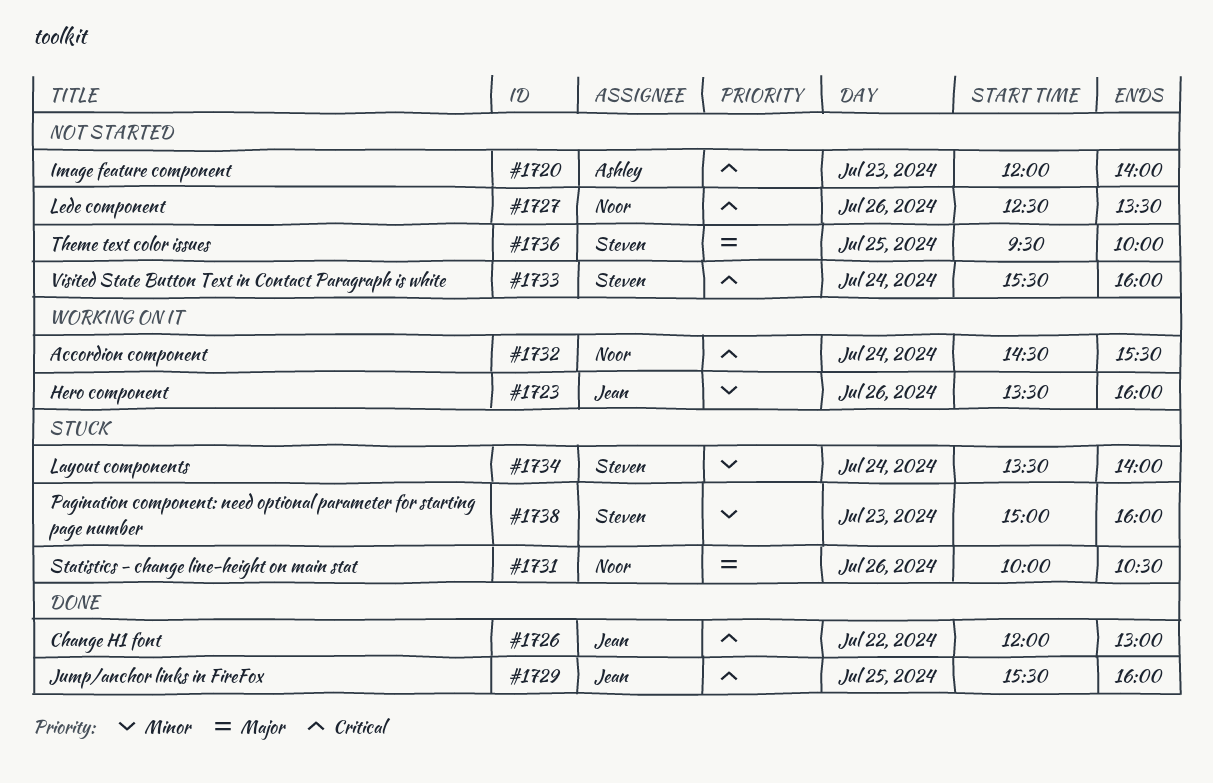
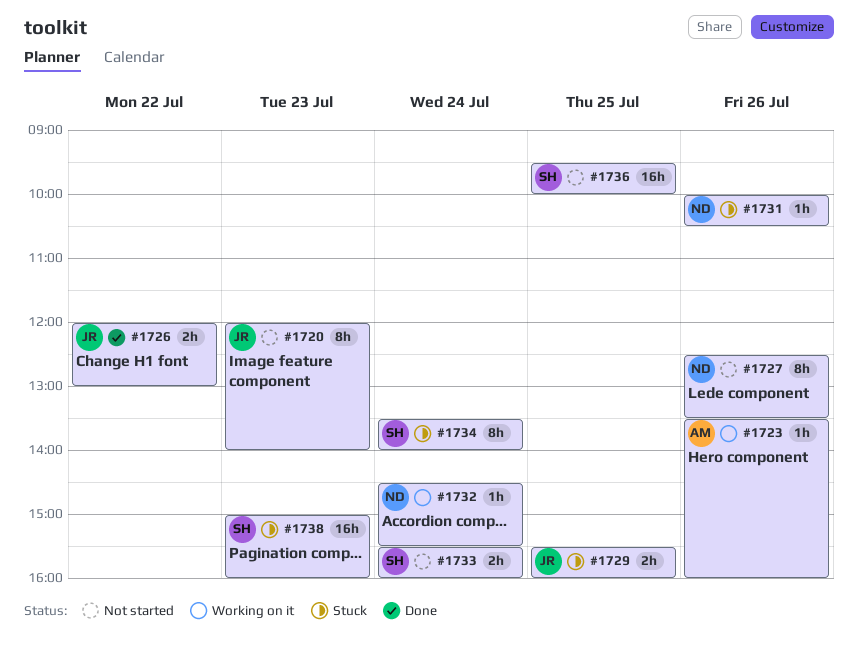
#1720, owner: Ashley -> Jean
#1723, owner: Jean -> Ashley
#1729, status: Done -> Stuck

